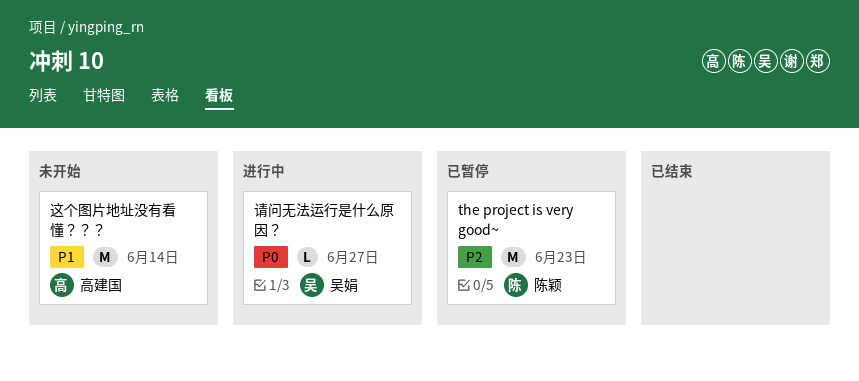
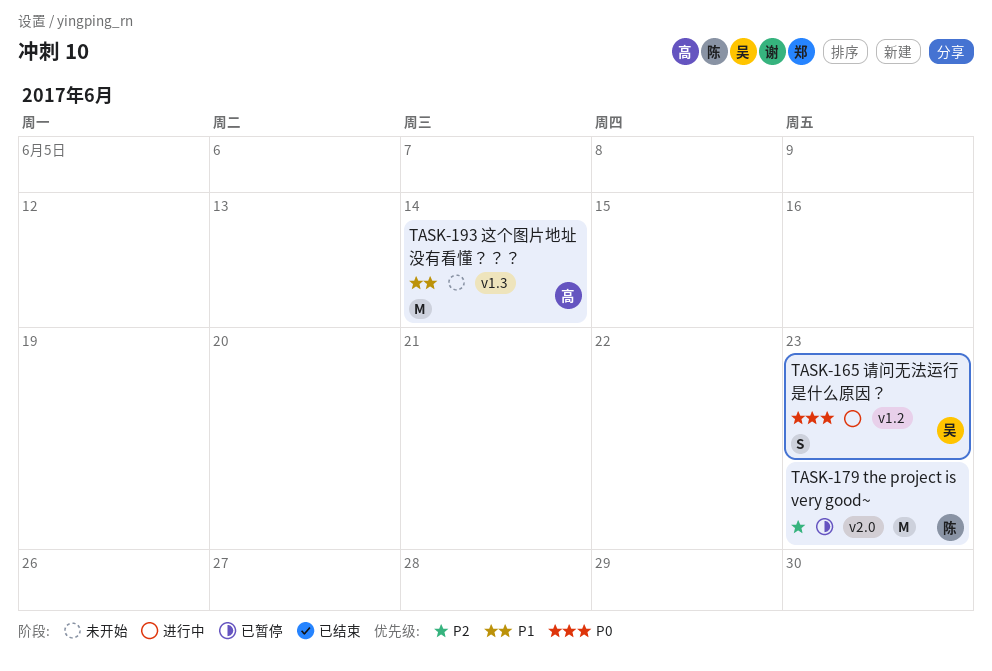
请问无法运行是什么原因？, estimate: L -> S
请问无法运行是什么原因？, due: Jun 27 -> Jun 23

